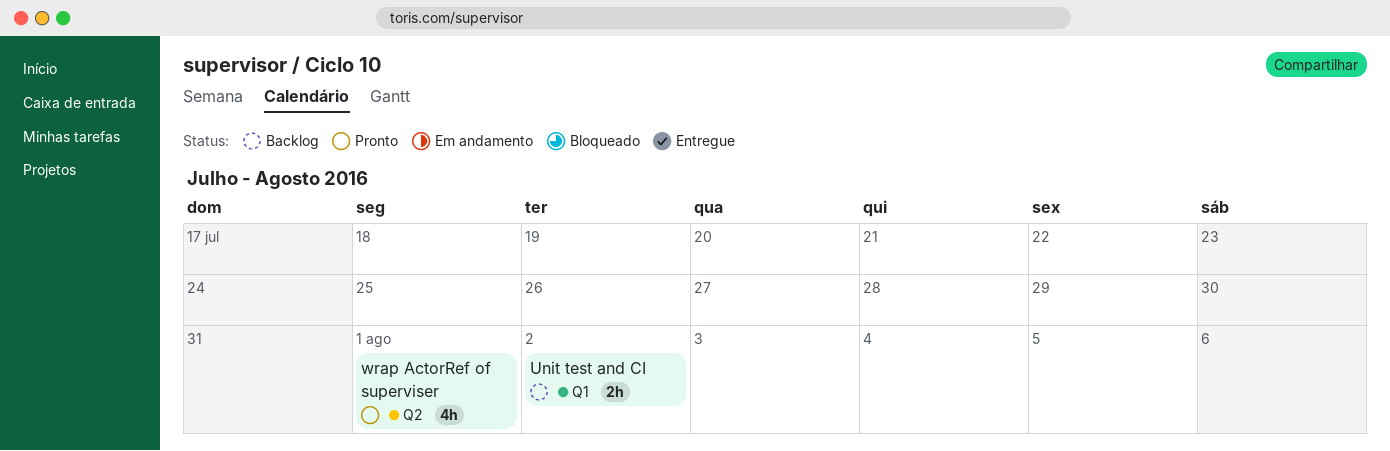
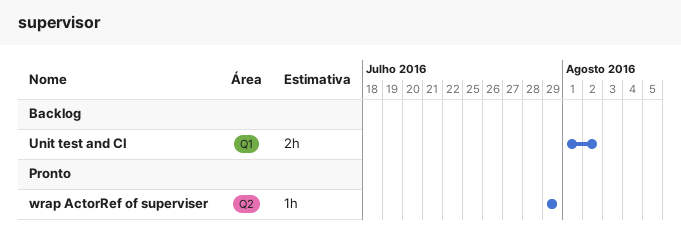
wrap ActorRef of superviser, estimate: 4h -> 1h
wrap ActorRef of superviser, due: Aug 1 -> Jul 29

